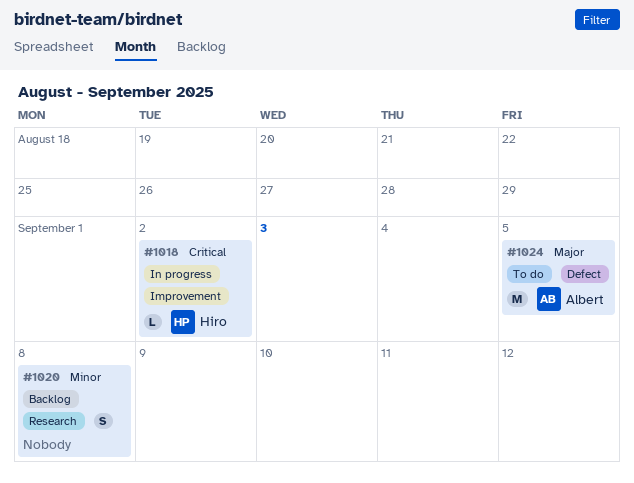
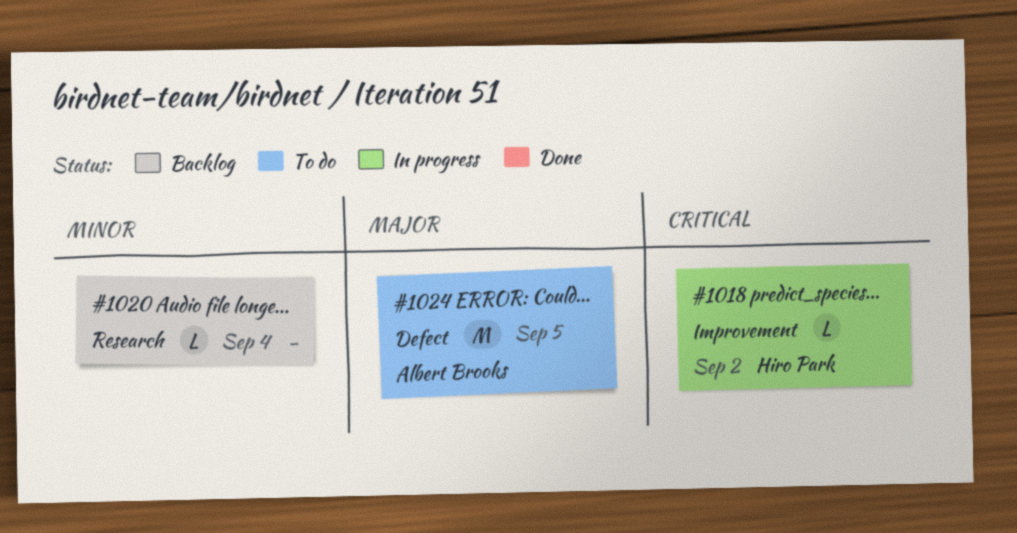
#1020, estimate: S -> L
#1020, due: Sep 8 -> Sep 4

